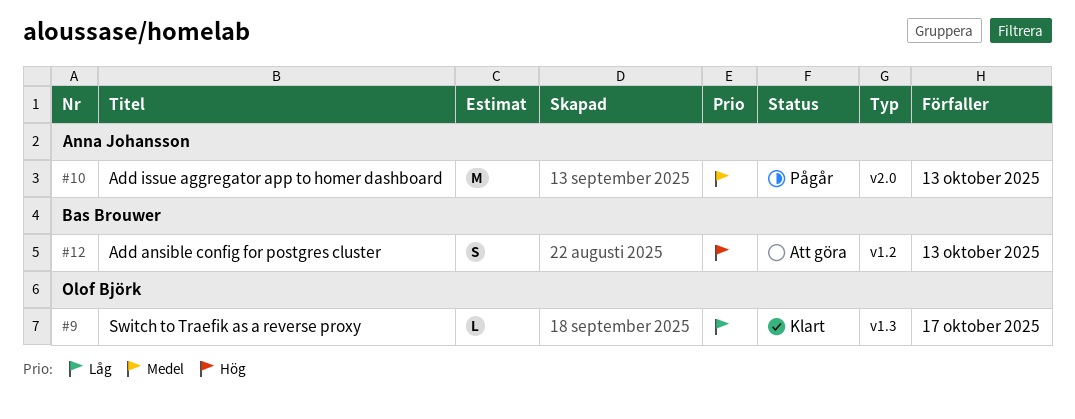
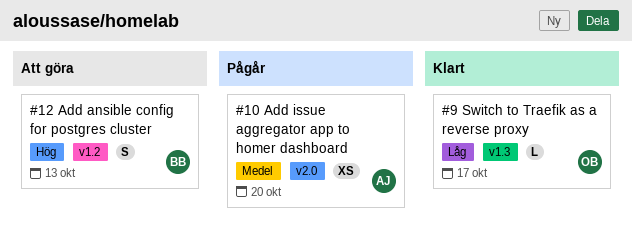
#10, estimate: M -> XS
#10, due: Oct 13 -> Oct 20

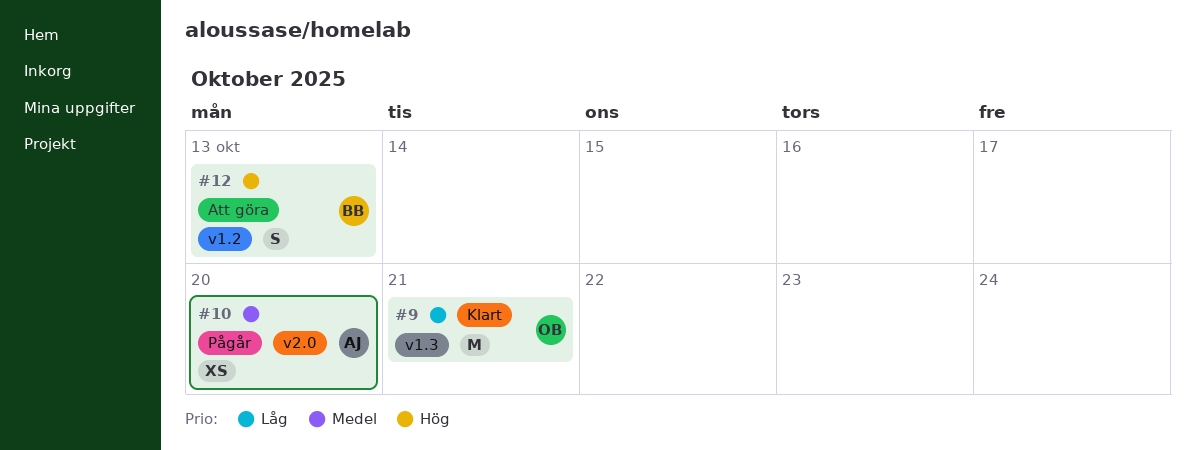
#9, estimate: L -> M
#9, due: Oct 17 -> Oct 21

